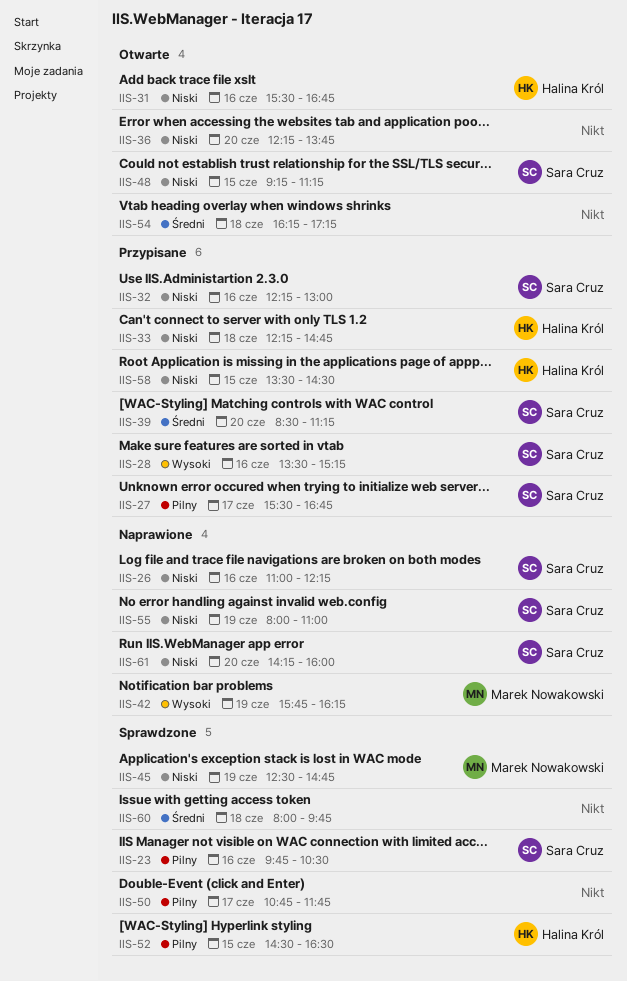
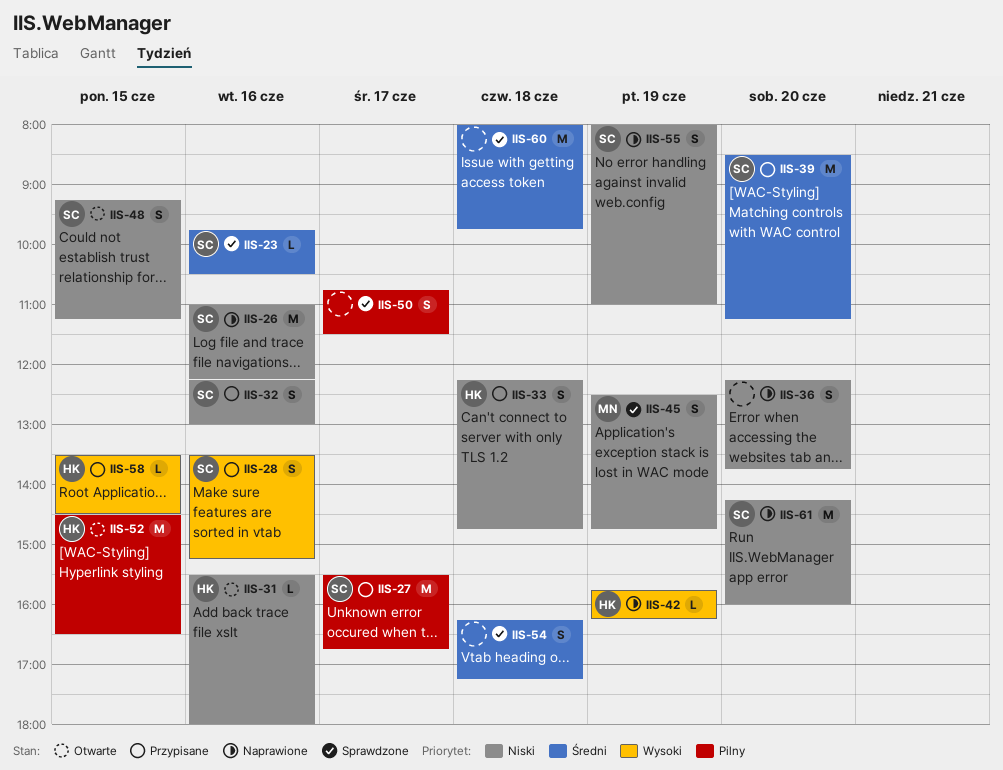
IIS-23, priority: Pilny -> Średni
IIS-31, ends: 16:45 -> 18:00
IIS-36, status: Otwarte -> Naprawione
IIS-42, owner: Marek Nowakowski -> Halina Król
IIS-50, ends: 11:45 -> 11:30
IIS-52, status: Sprawdzone -> Otwarte
IIS-54, status: Otwarte -> Sprawdzone
IIS-58, priority: Niski -> Wysoki

